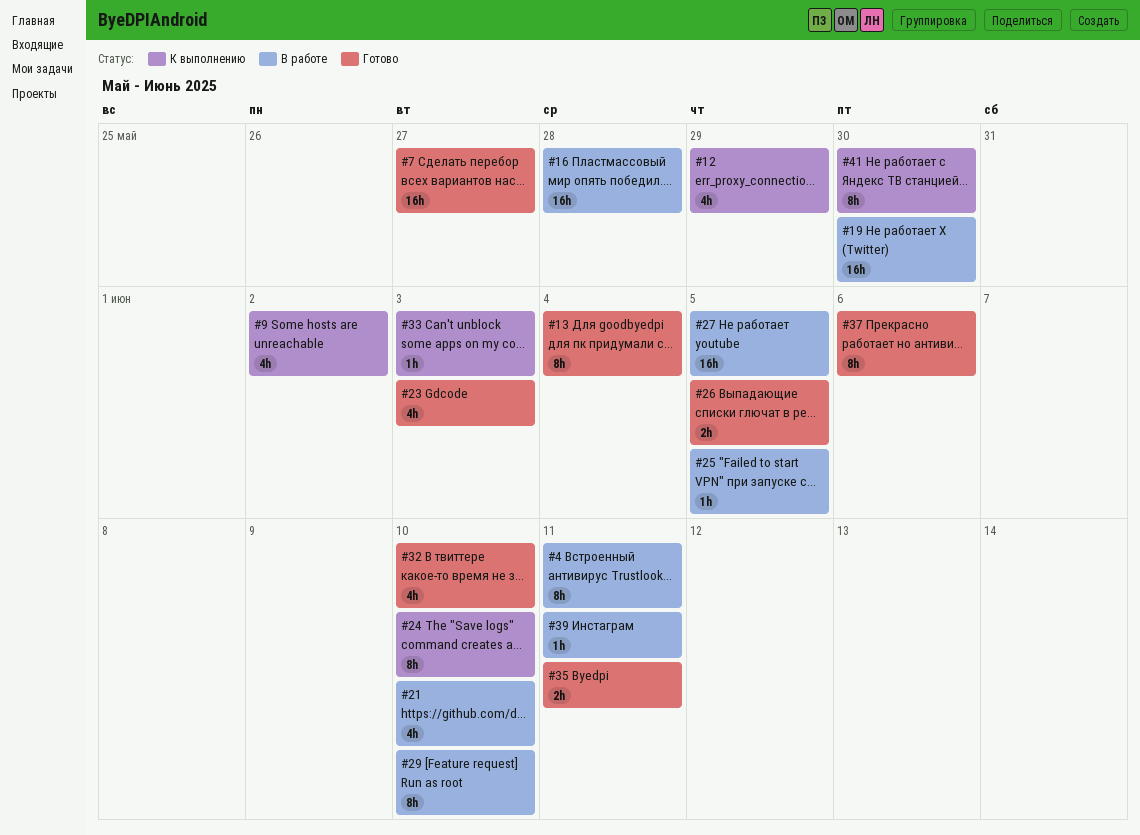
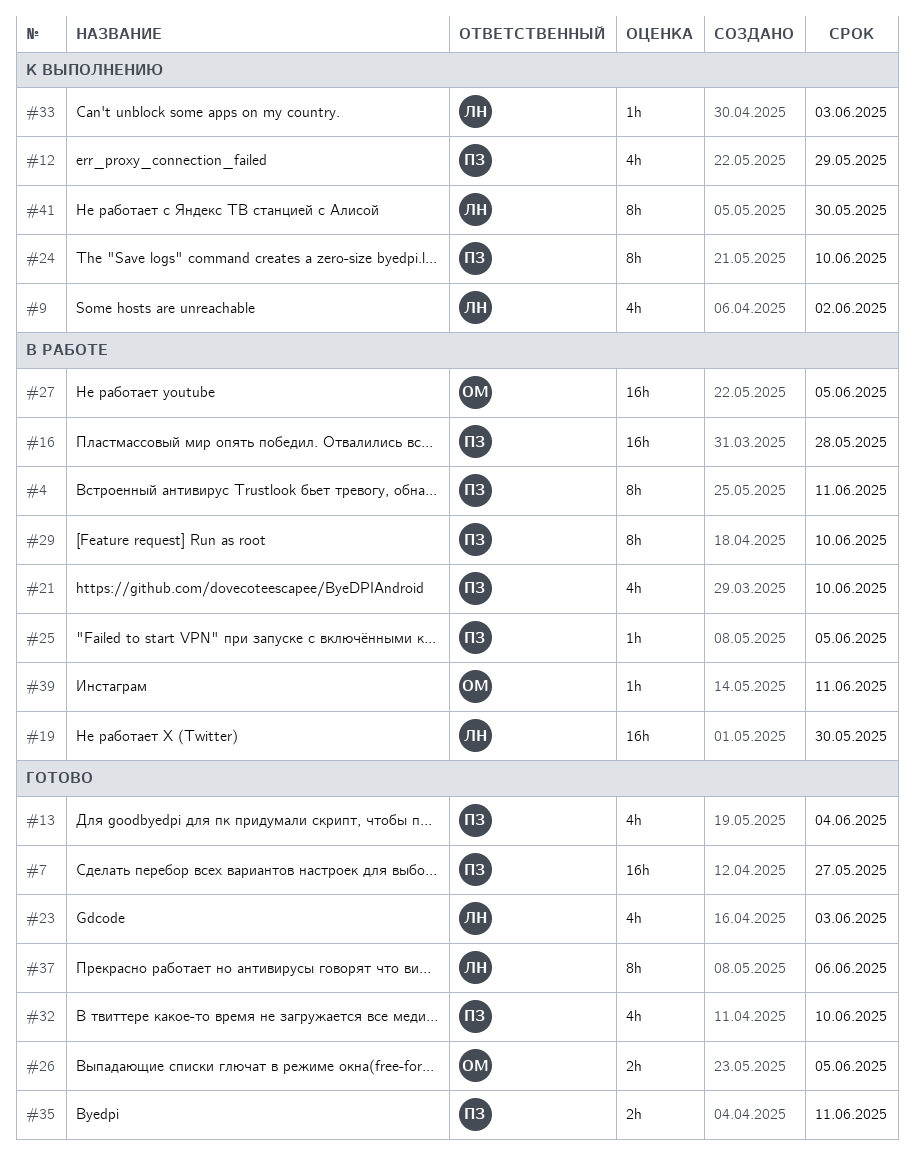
#13, estimate: 8h -> 4h

